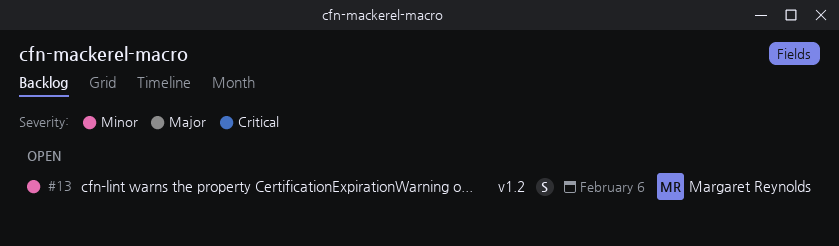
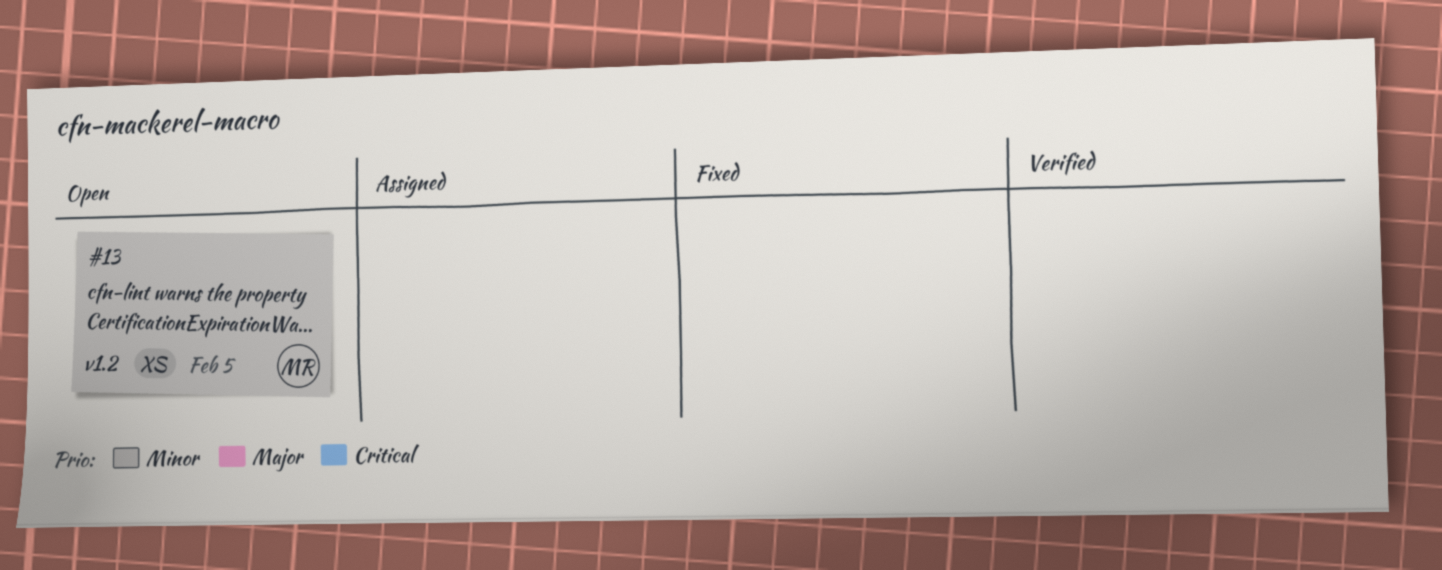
#13, estimate: S -> XS
#13, due: Feb 6 -> Feb 5

